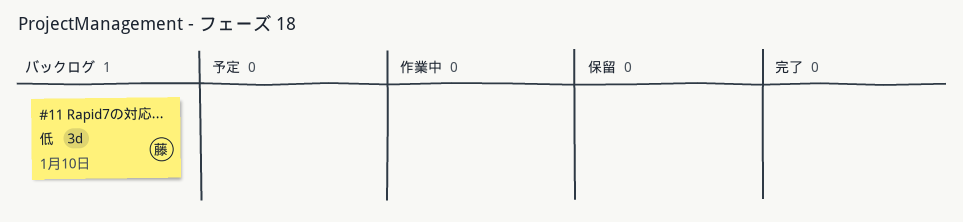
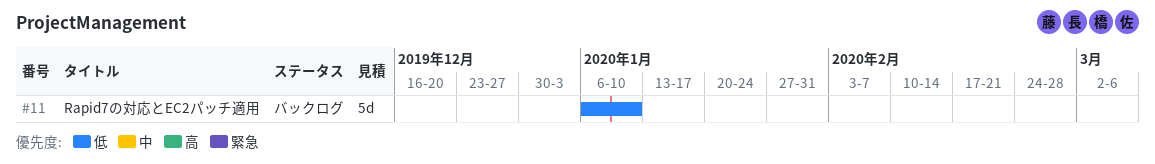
#11, estimate: 3d -> 5d

